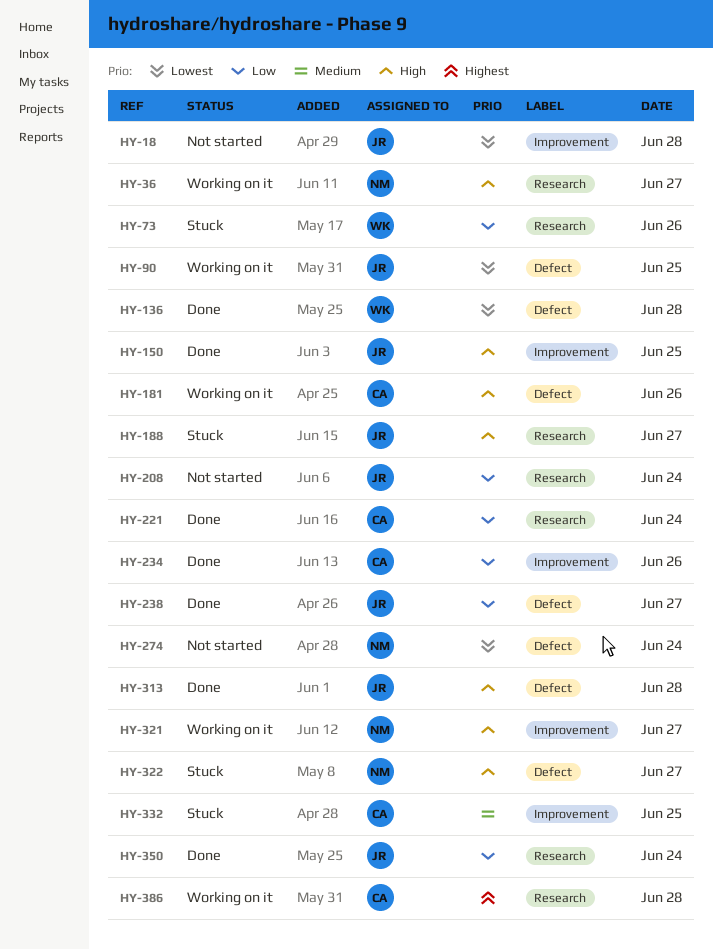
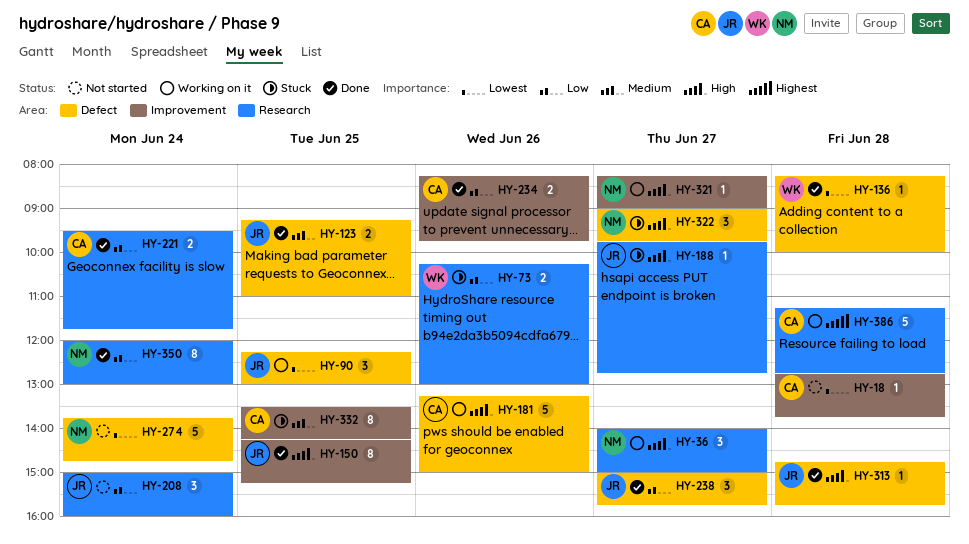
HY-18, owner: JR -> CA
HY-123: none -> present
HY-350, owner: JR -> NM

